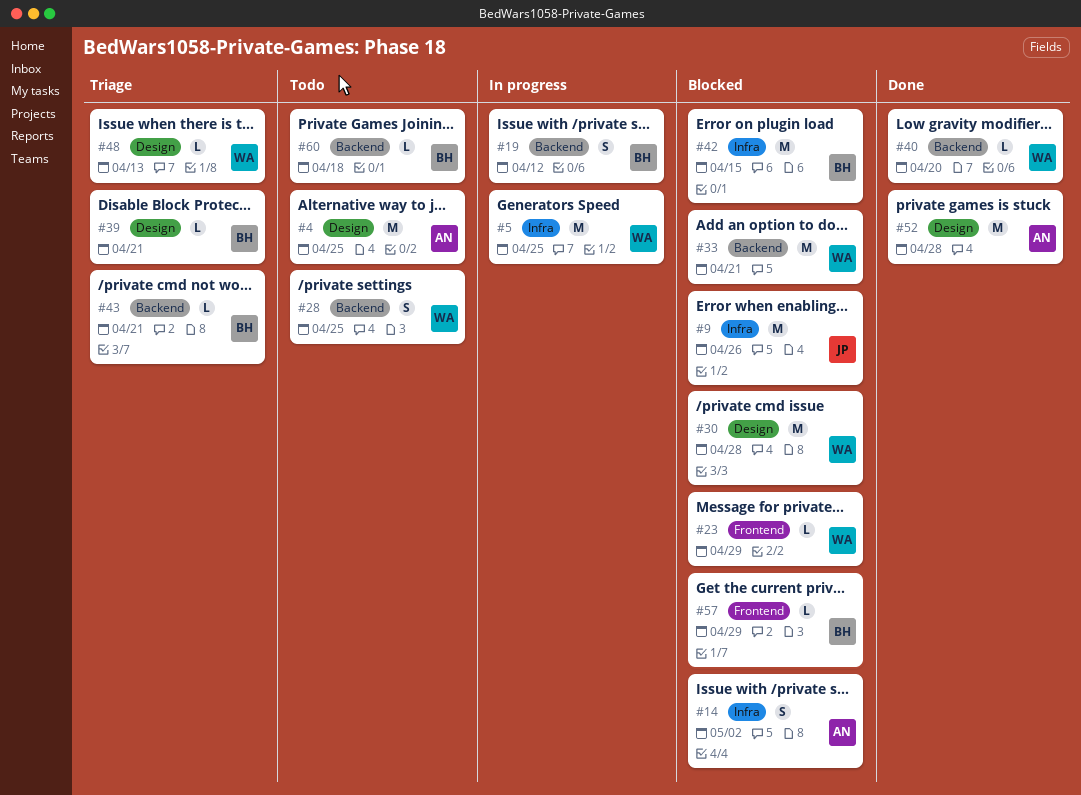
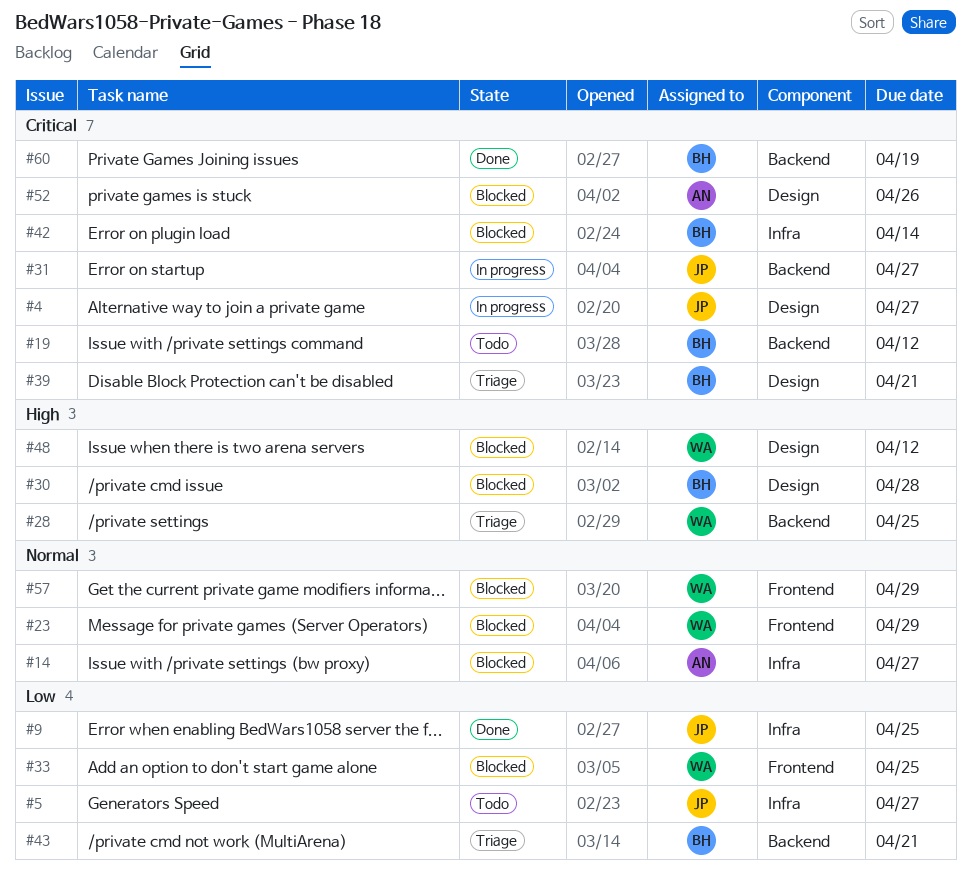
#4, status: Todo -> In progress
#4, owner: AN -> JP
#4, due: Apr 25 -> Apr 27
#5, status: In progress -> Todo
#5, owner: WA -> JP
#5, due: Apr 25 -> Apr 27
#9, status: Blocked -> Done
#9, due: Apr 26 -> Apr 25
#14, due: May 2 -> Apr 27
#19, status: In progress -> Todo
#28, status: Todo -> Triage
#30, owner: WA -> BH
#31: none -> present
#33, label: Backend -> Frontend
#33, due: Apr 21 -> Apr 25
#40: present -> none
#42, due: Apr 15 -> Apr 14
#48, status: Triage -> Blocked
#48, due: Apr 13 -> Apr 12
#52, status: Done -> Blocked
#52, due: Apr 28 -> Apr 26
#57, owner: BH -> WA
#60, status: Todo -> Done
#60, due: Apr 18 -> Apr 19

